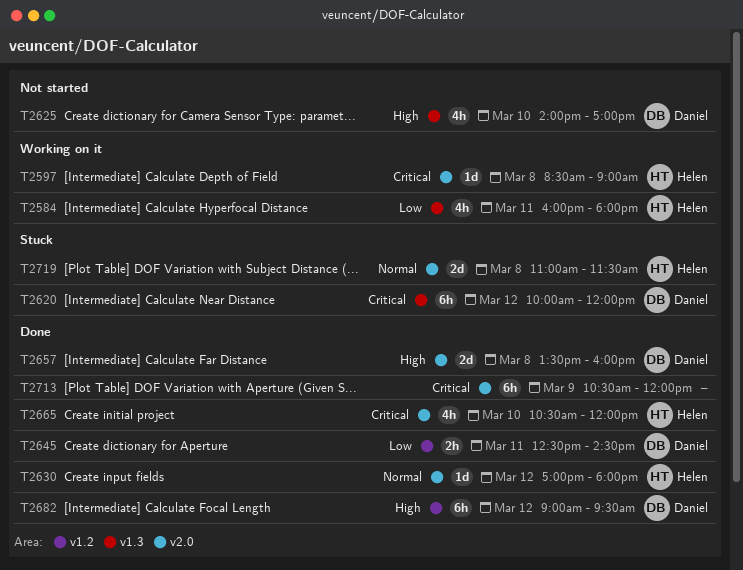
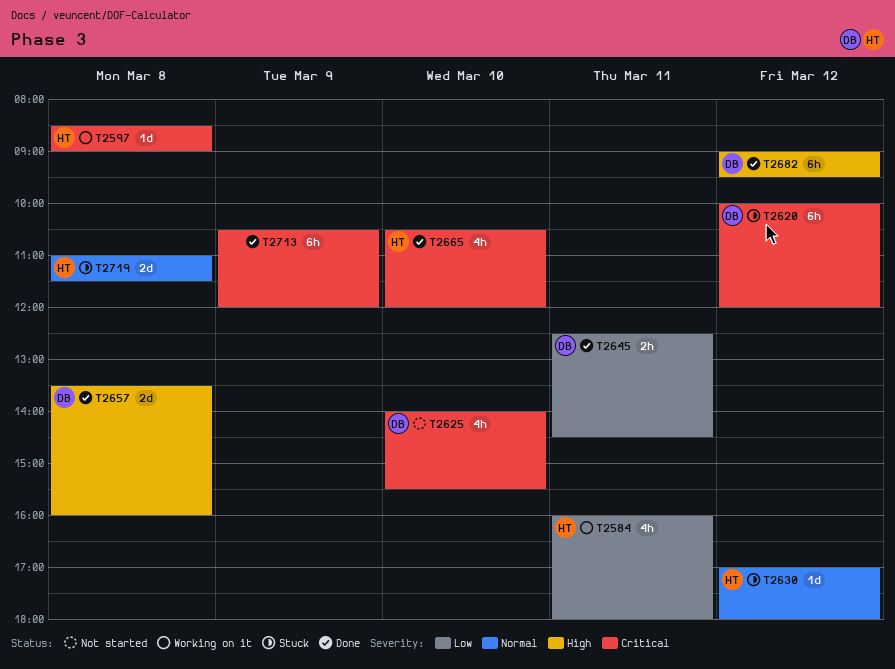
T2625, priority: High -> Critical
T2625, ends: 17:00 -> 15:30
T2630, status: Done -> Stuck

